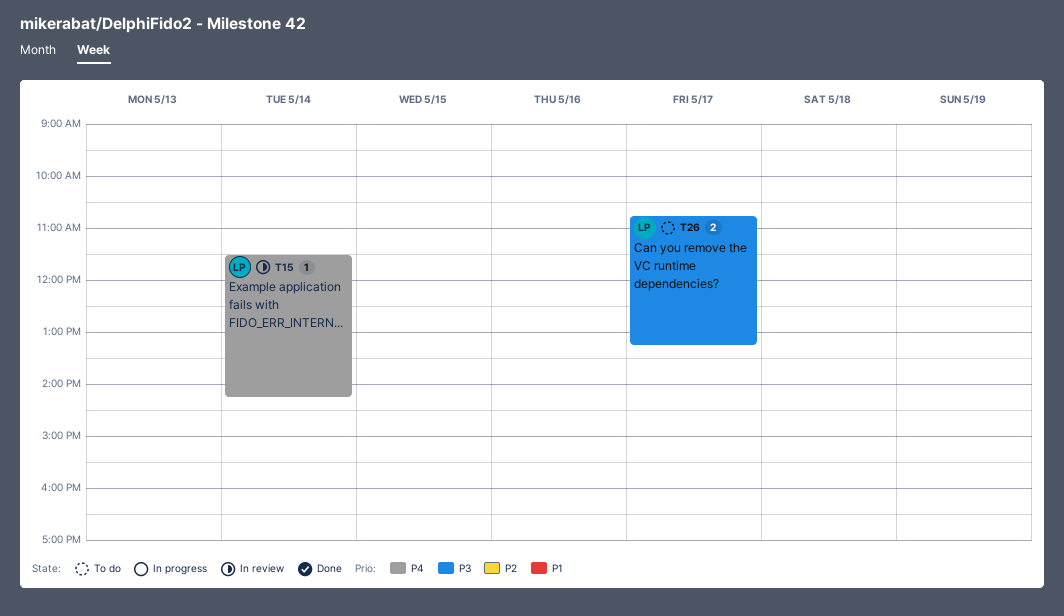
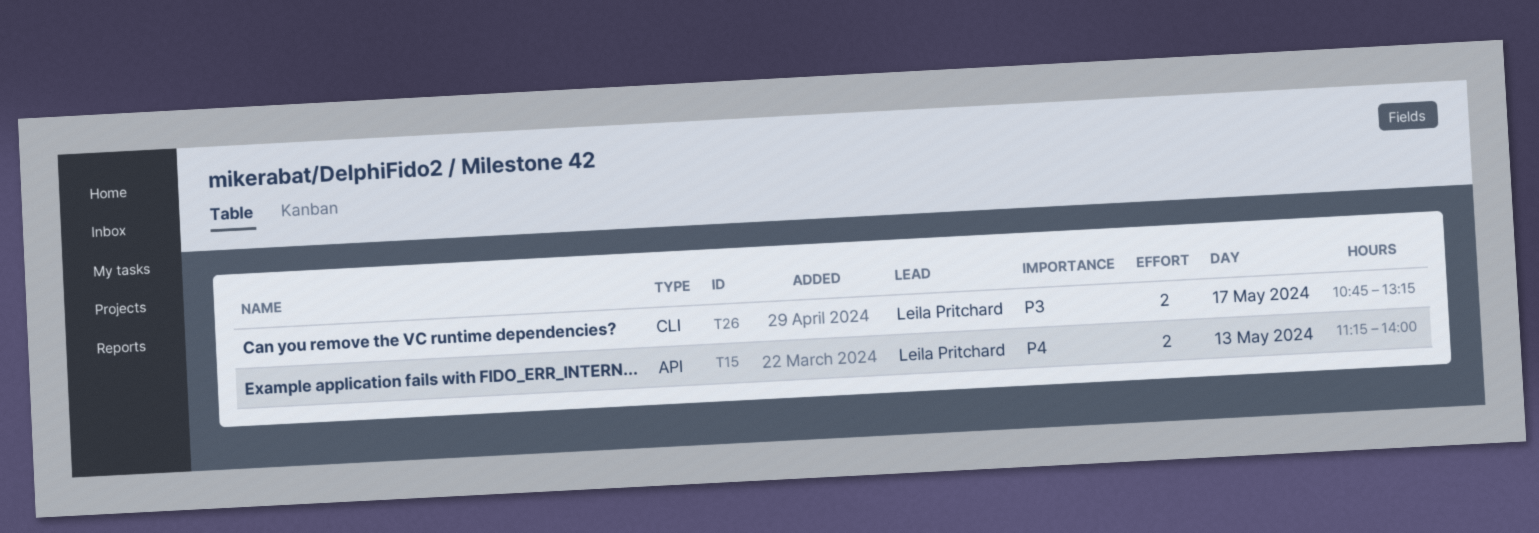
T15, estimate: 1 -> 2
T15, day: May 14 -> May 13
T15, begins: 11:30 -> 11:15
T15, ends: 14:15 -> 14:00

